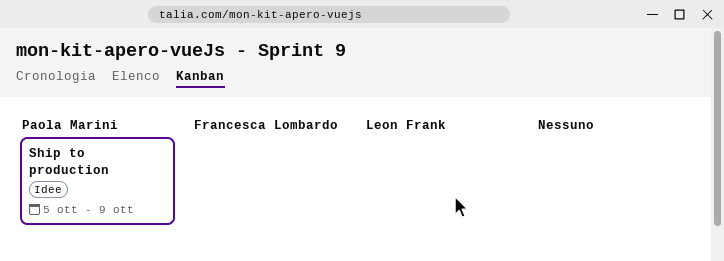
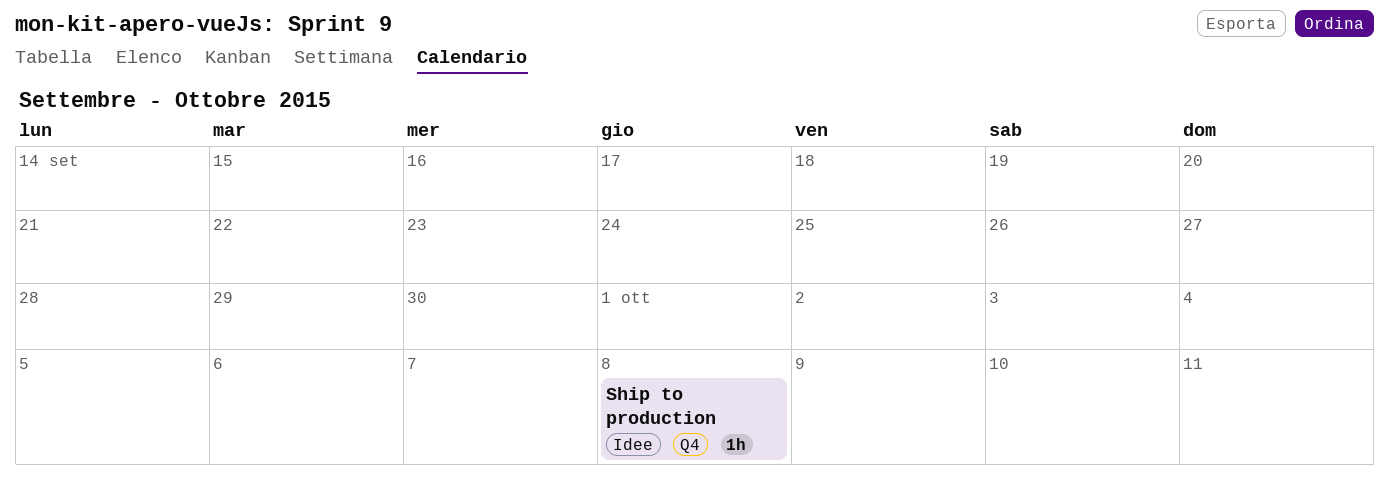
Ship to production, due: Oct 9 -> Oct 8

